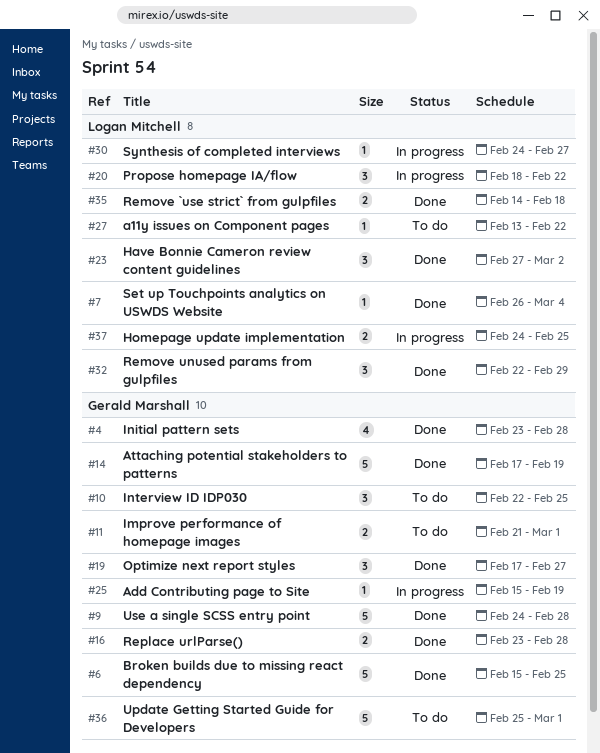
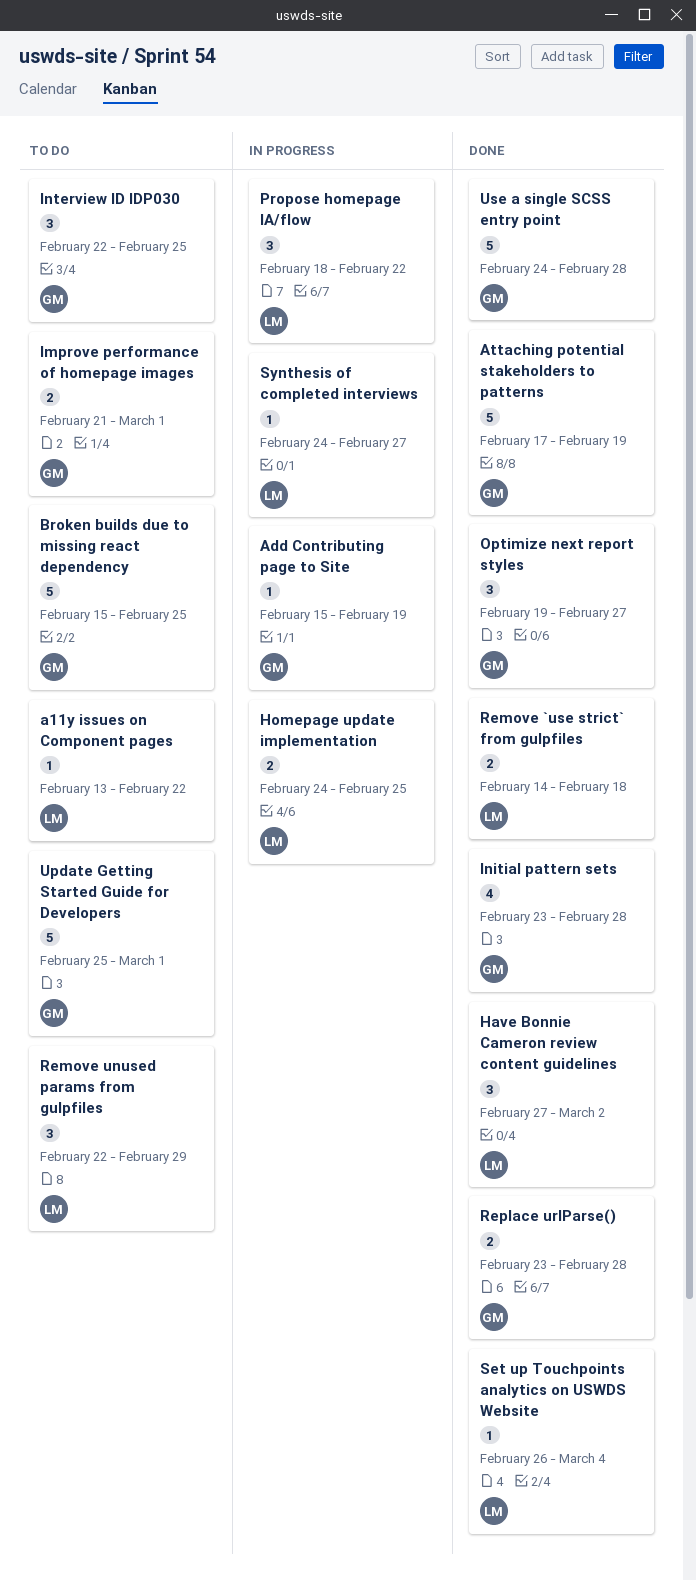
Broken builds due to missing react dependency, status: Done -> To do
Optimize next report styles, start: Feb 17 -> Feb 19
Remove unused params from gulpfiles, status: Done -> To do

